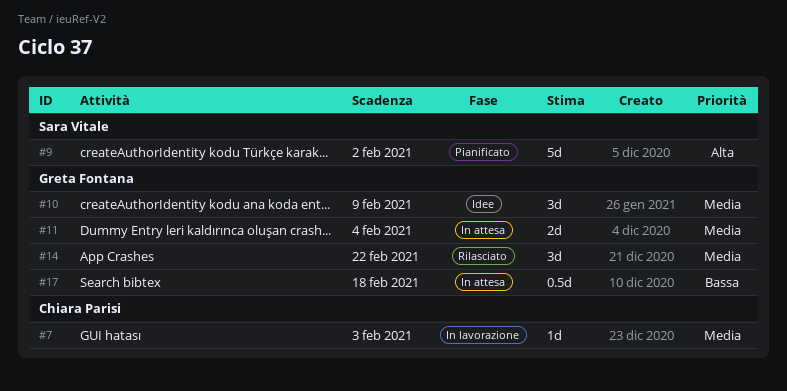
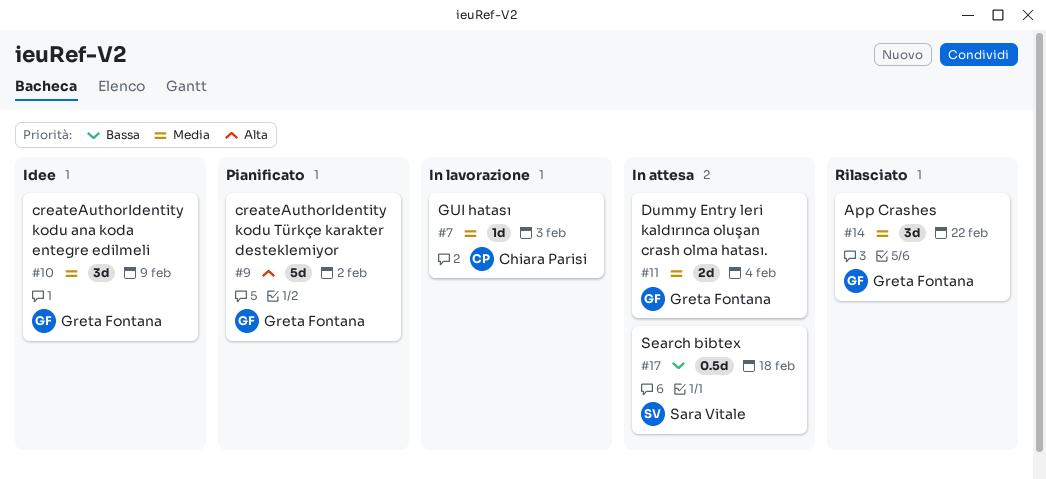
#9, owner: Sara Vitale -> Greta Fontana
#17, owner: Greta Fontana -> Sara Vitale

